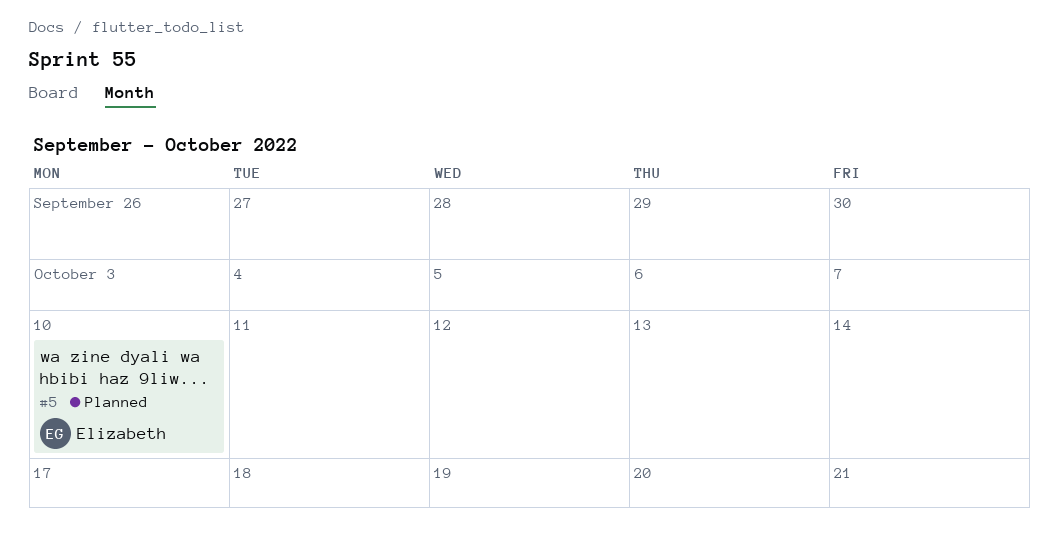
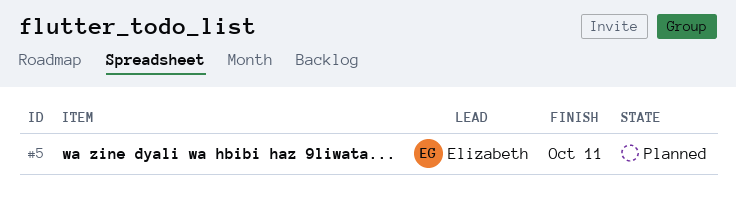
#5, due: Oct 10 -> Oct 11

